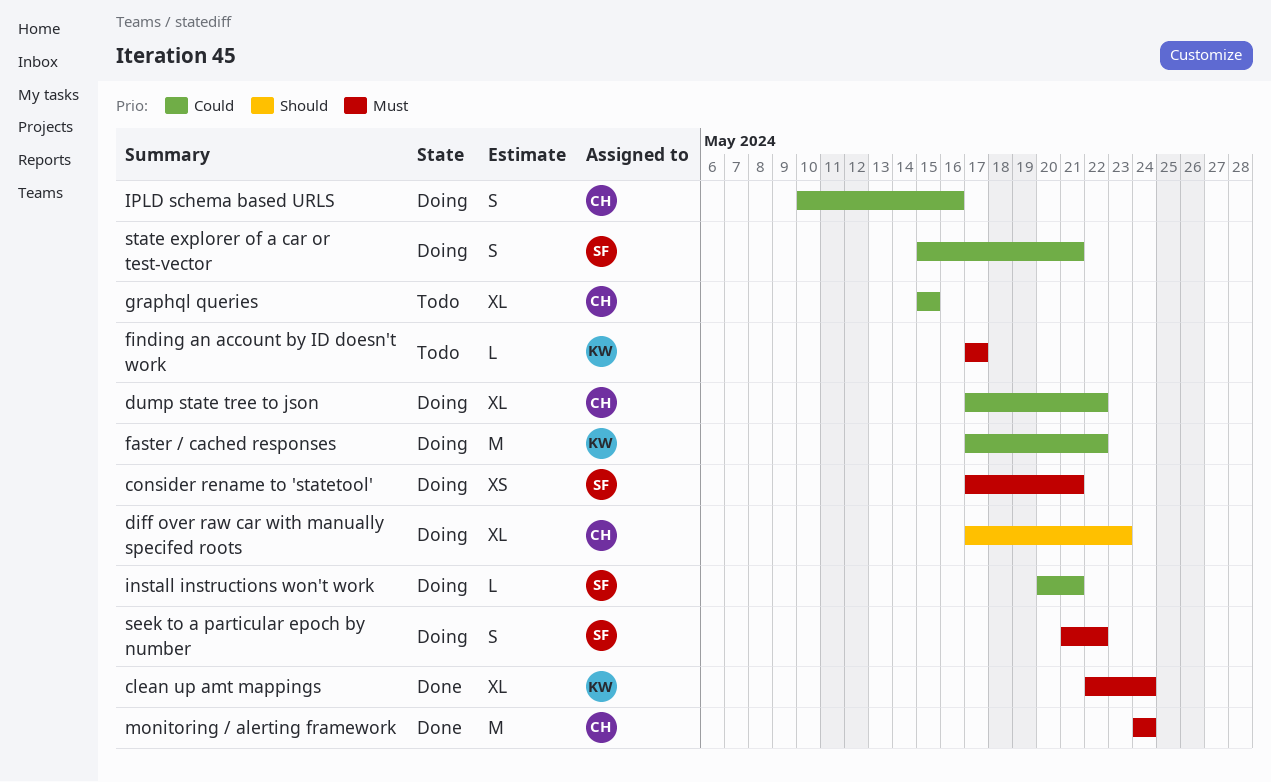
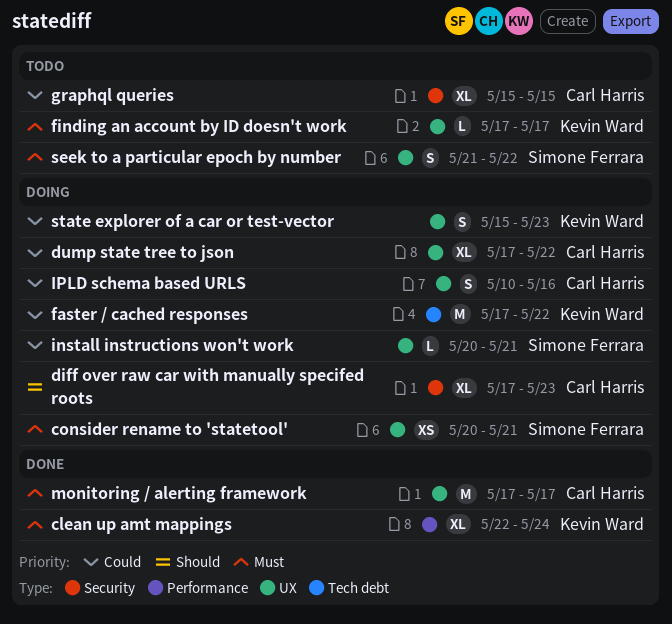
consider rename to 'statetool', start: May 17 -> May 20
monitoring / alerting framework, start: May 24 -> May 17
monitoring / alerting framework, due: May 24 -> May 17
seek to a particular epoch by number, status: Doing -> Todo
state explorer of a car or test-vector, owner: Simone Ferrara -> Kevin Ward
state explorer of a car or test-vector, due: May 21 -> May 23

